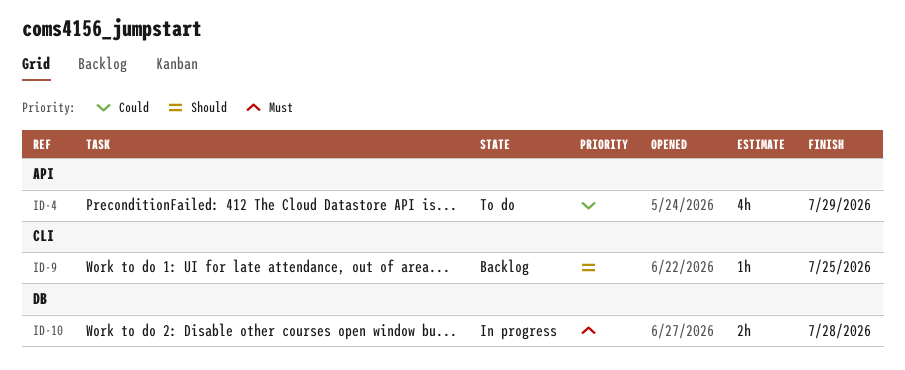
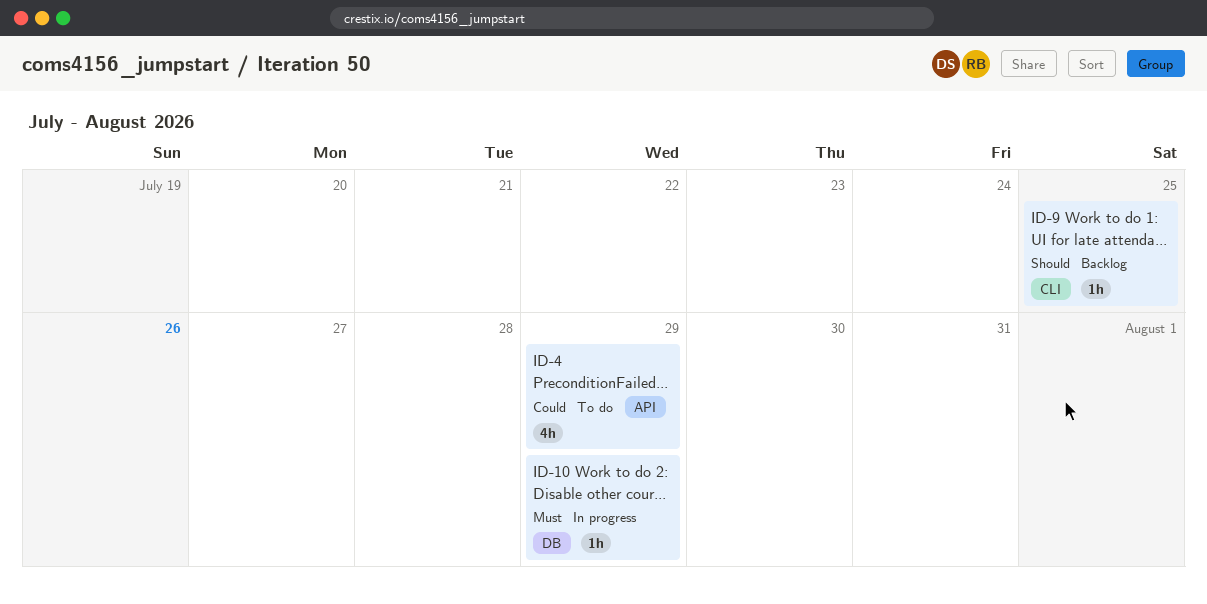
ID-10, estimate: 2h -> 1h
ID-10, due: Jul 28 -> Jul 29

